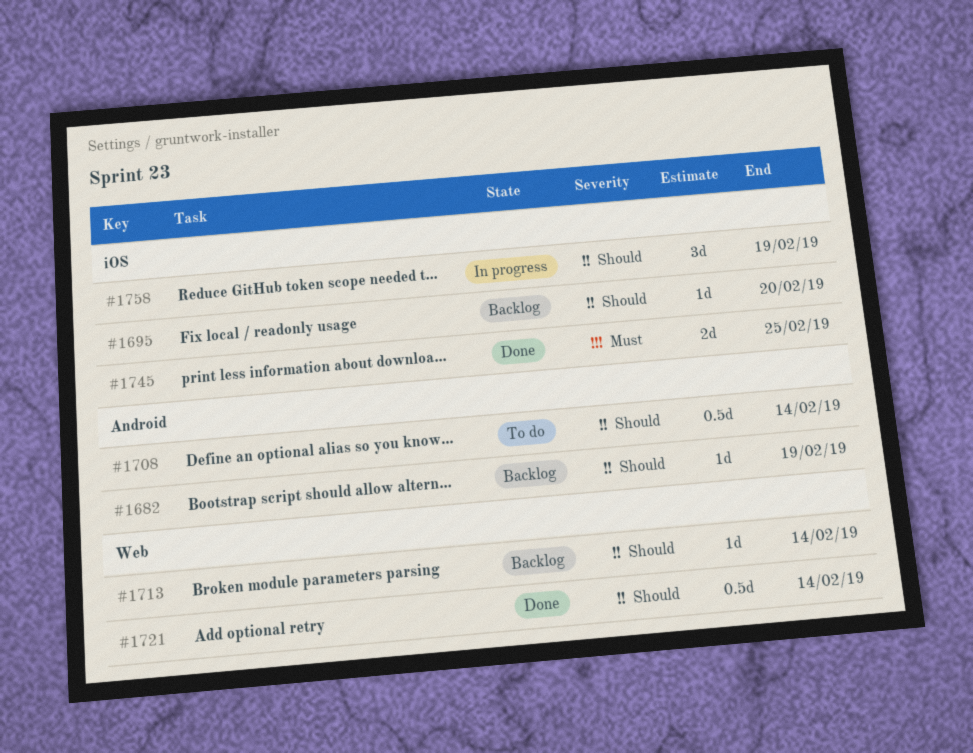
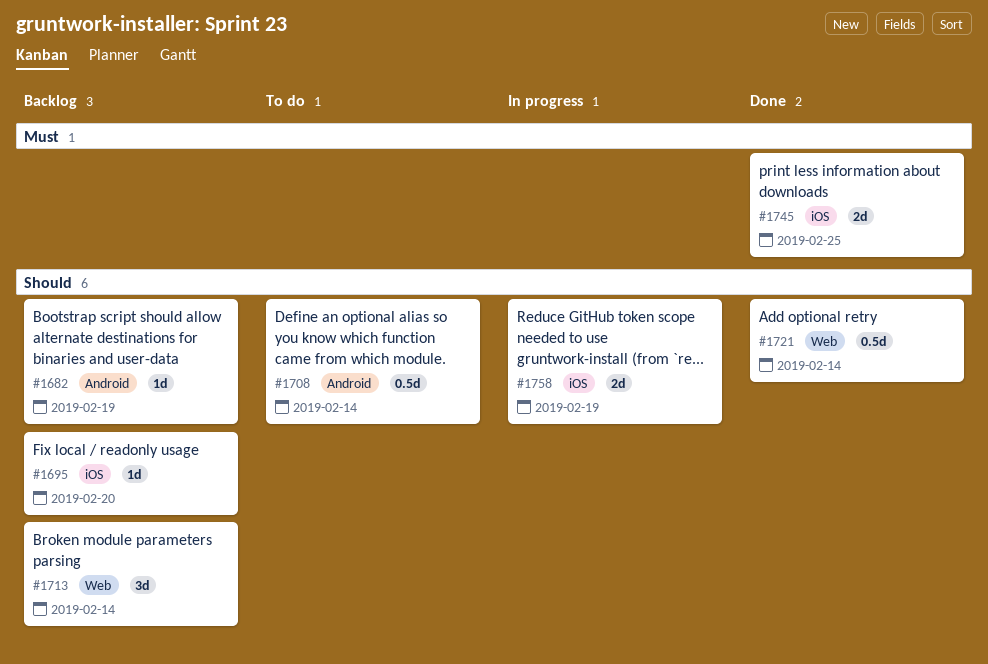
#1713, estimate: 1d -> 3d
#1758, estimate: 3d -> 2d

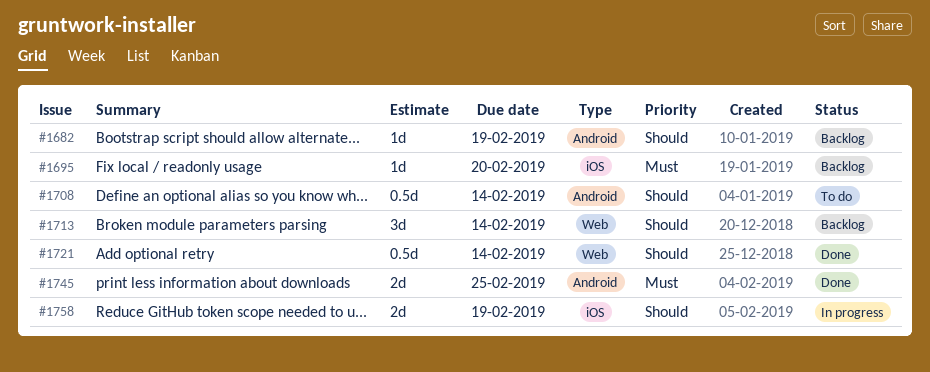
#1695, priority: Should -> Must
#1745, label: iOS -> Android

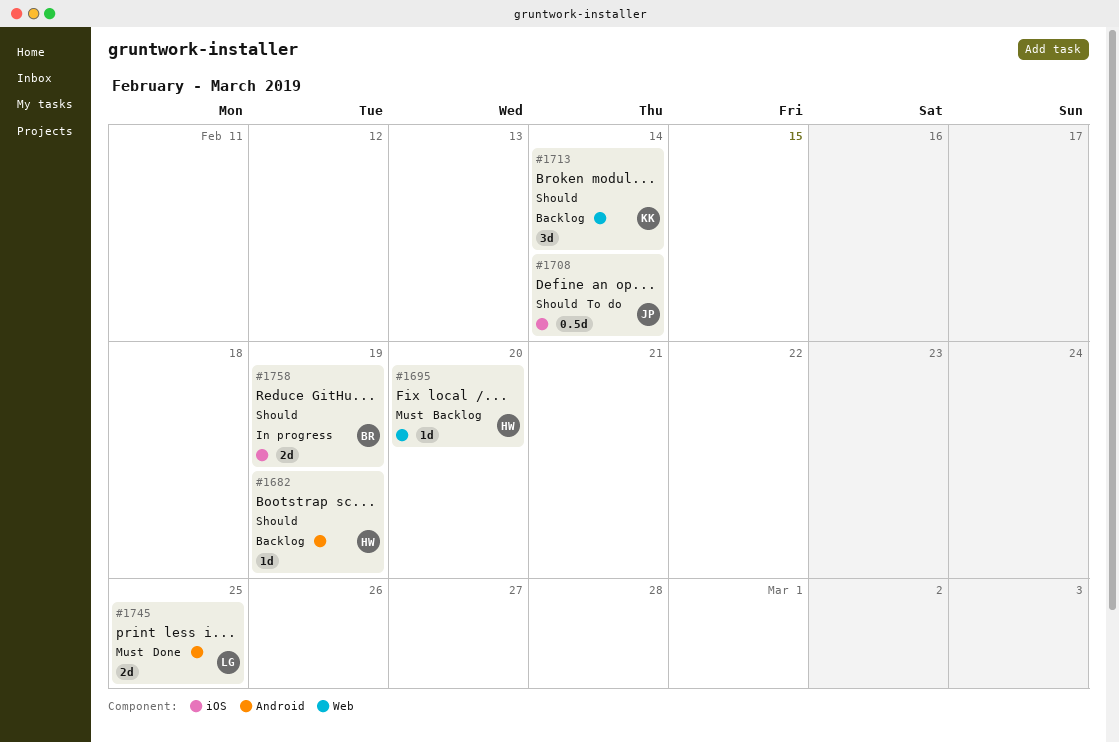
#1695, label: iOS -> Web
#1708, label: Android -> iOS
#1721: present -> none

